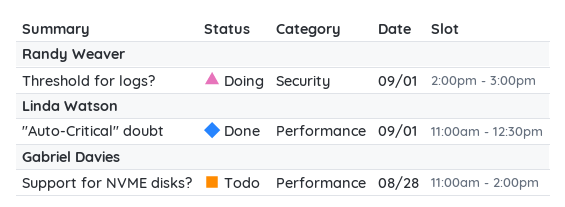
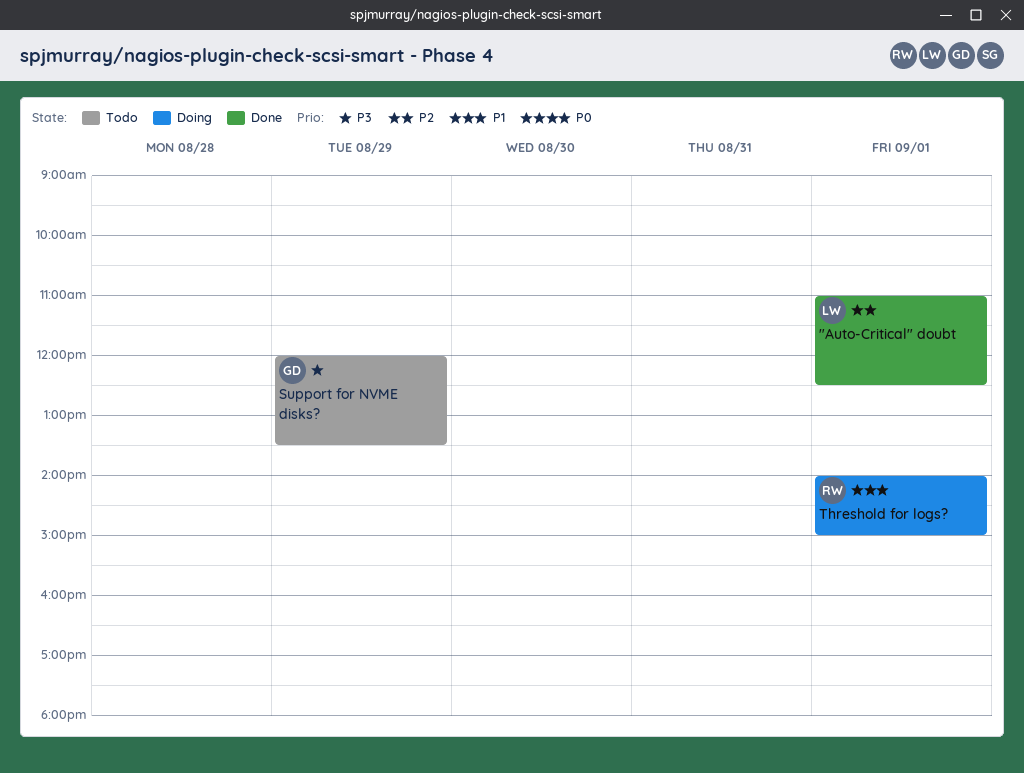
Support for NVME disks?, day: Aug 28 -> Aug 29
Support for NVME disks?, begins: 11:00 -> 12:00
Support for NVME disks?, ends: 14:00 -> 13:30

